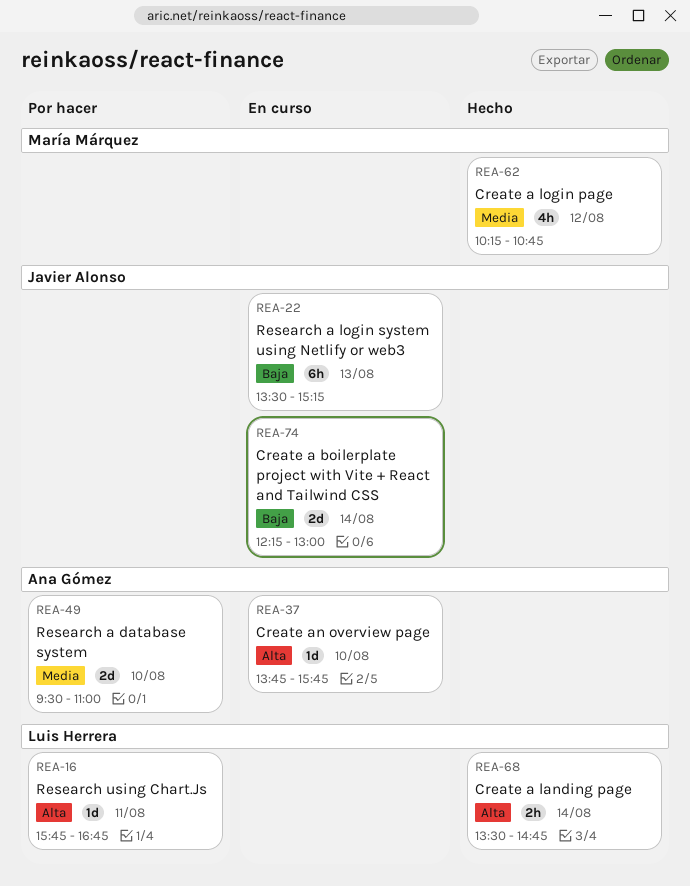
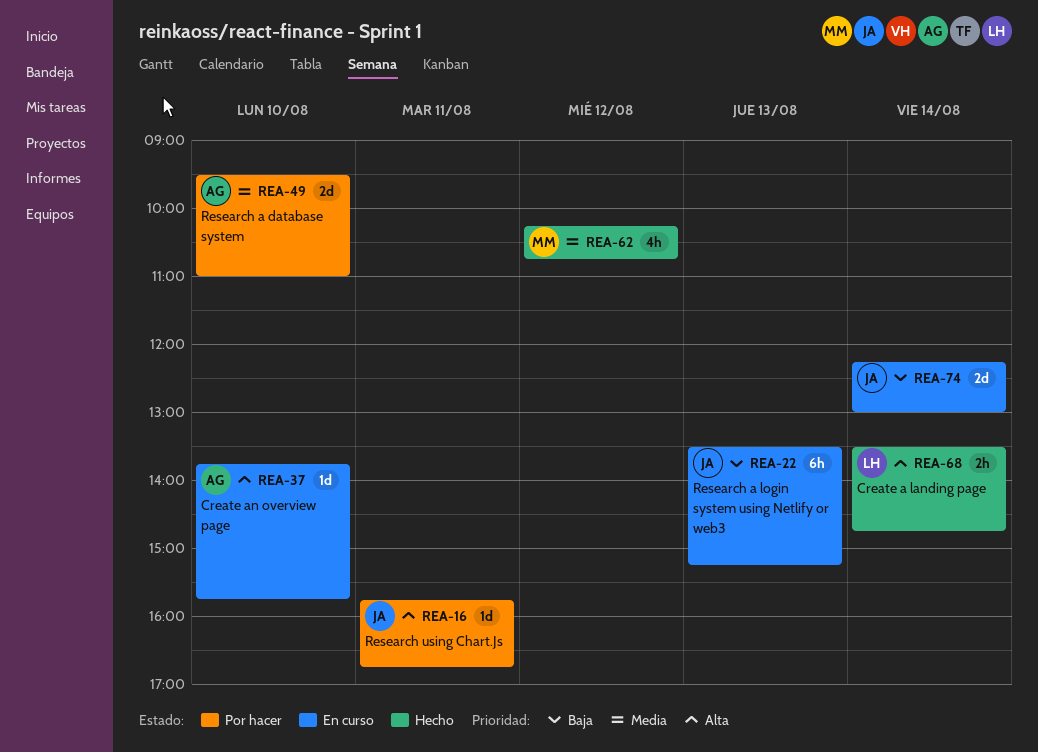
REA-16, owner: Luis Herrera -> Javier Alonso

